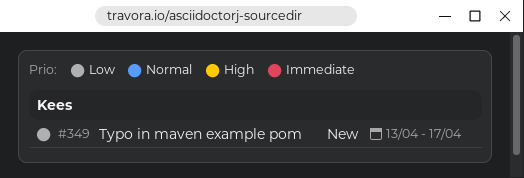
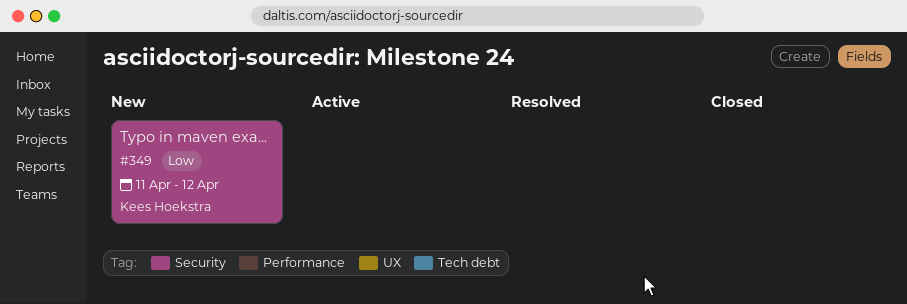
#349, start: Apr 13 -> Apr 11
#349, due: Apr 17 -> Apr 12

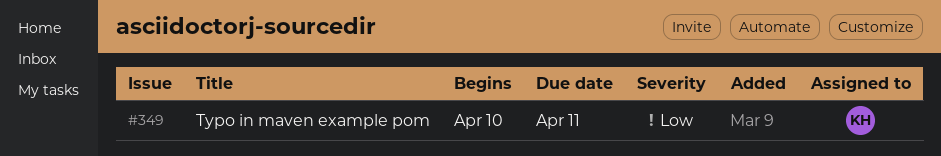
#349, start: Apr 11 -> Apr 10
#349, due: Apr 12 -> Apr 11

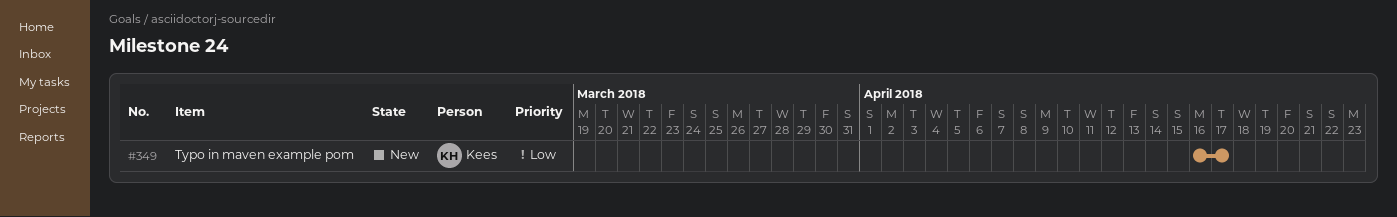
#349, start: Apr 10 -> Apr 16
#349, due: Apr 11 -> Apr 17

